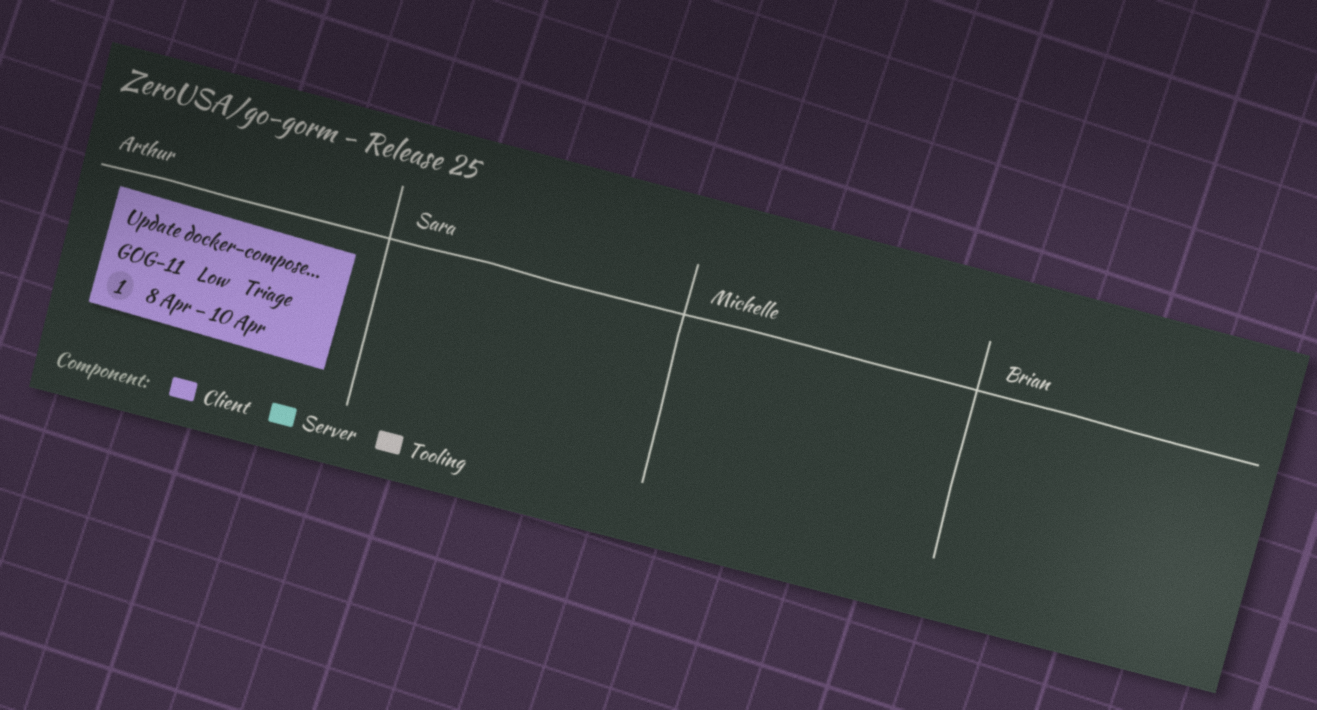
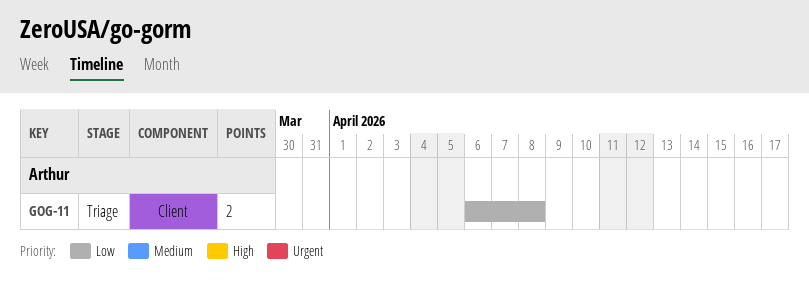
GOG-11, estimate: 1 -> 2
GOG-11, start: Apr 8 -> Apr 6
GOG-11, due: Apr 10 -> Apr 8

